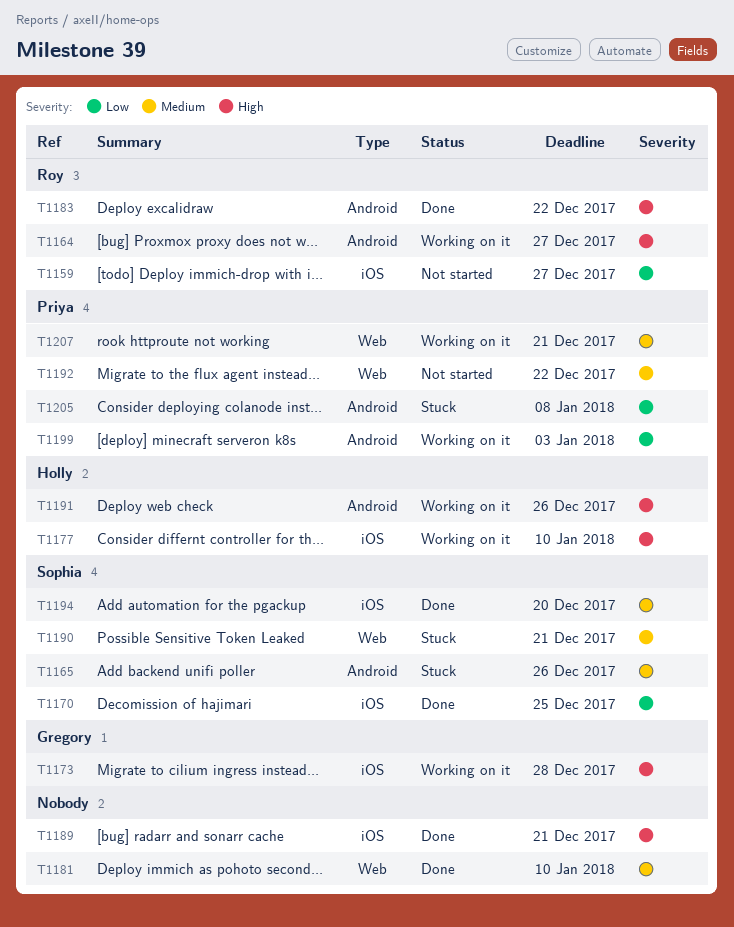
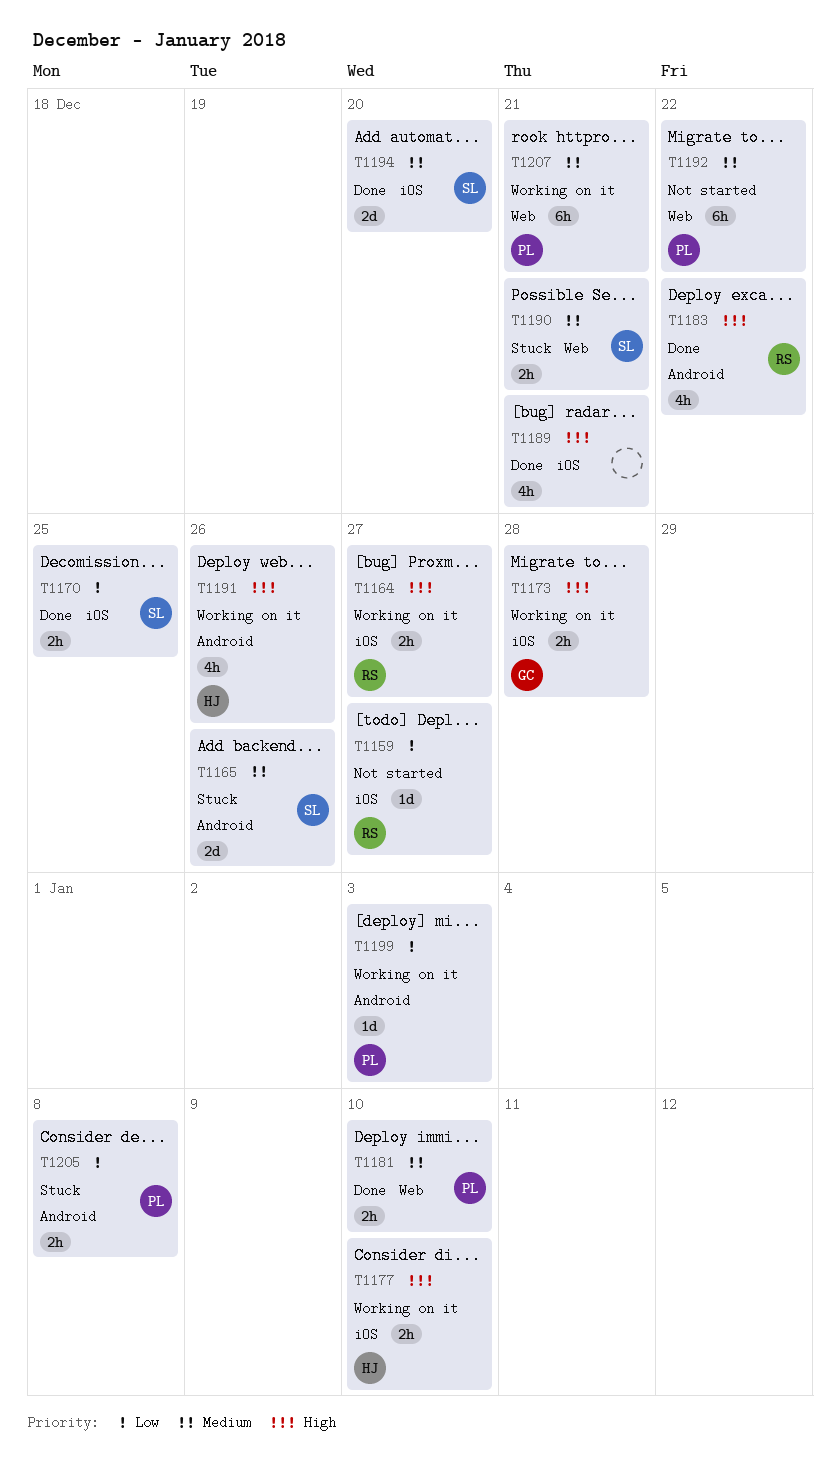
T1164, label: Android -> iOS
T1181, owner: none -> Priya

